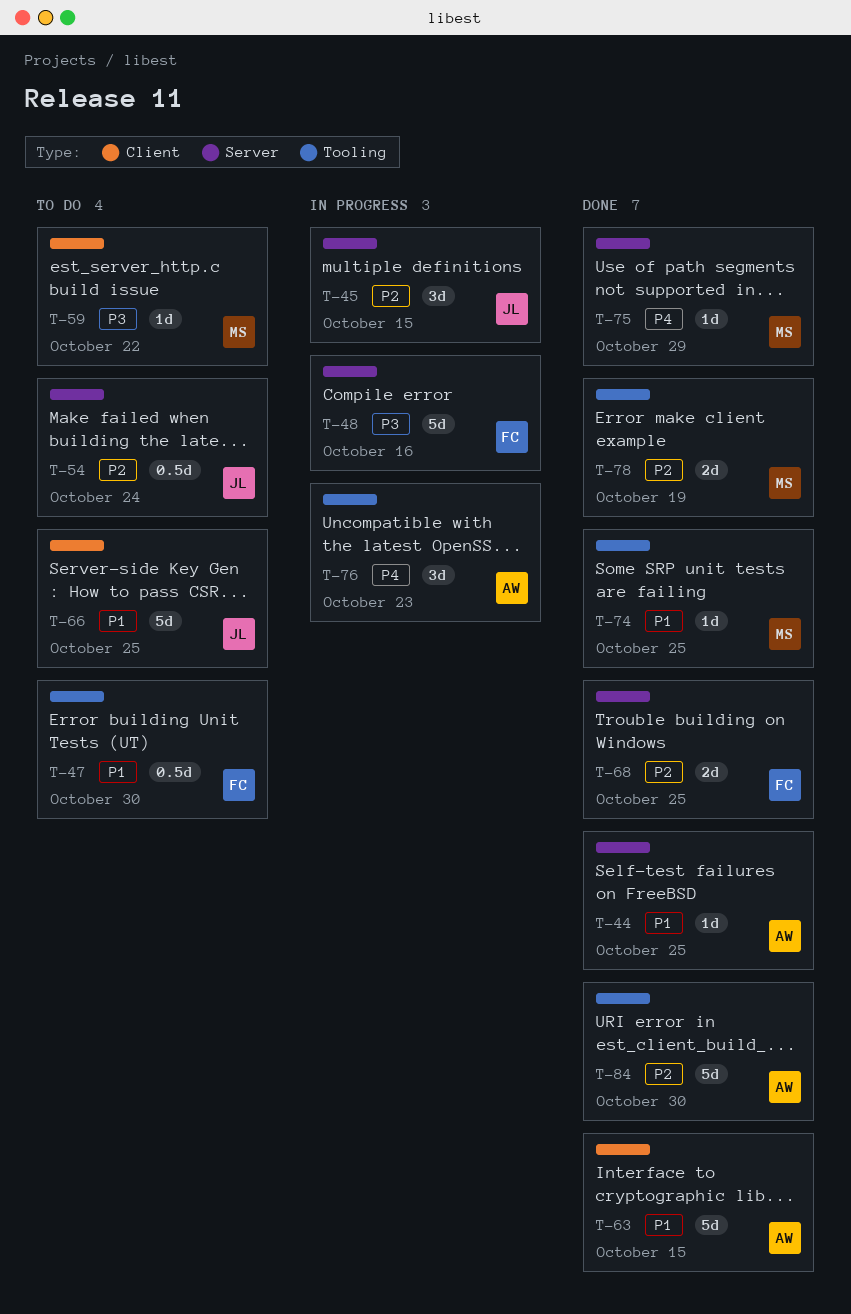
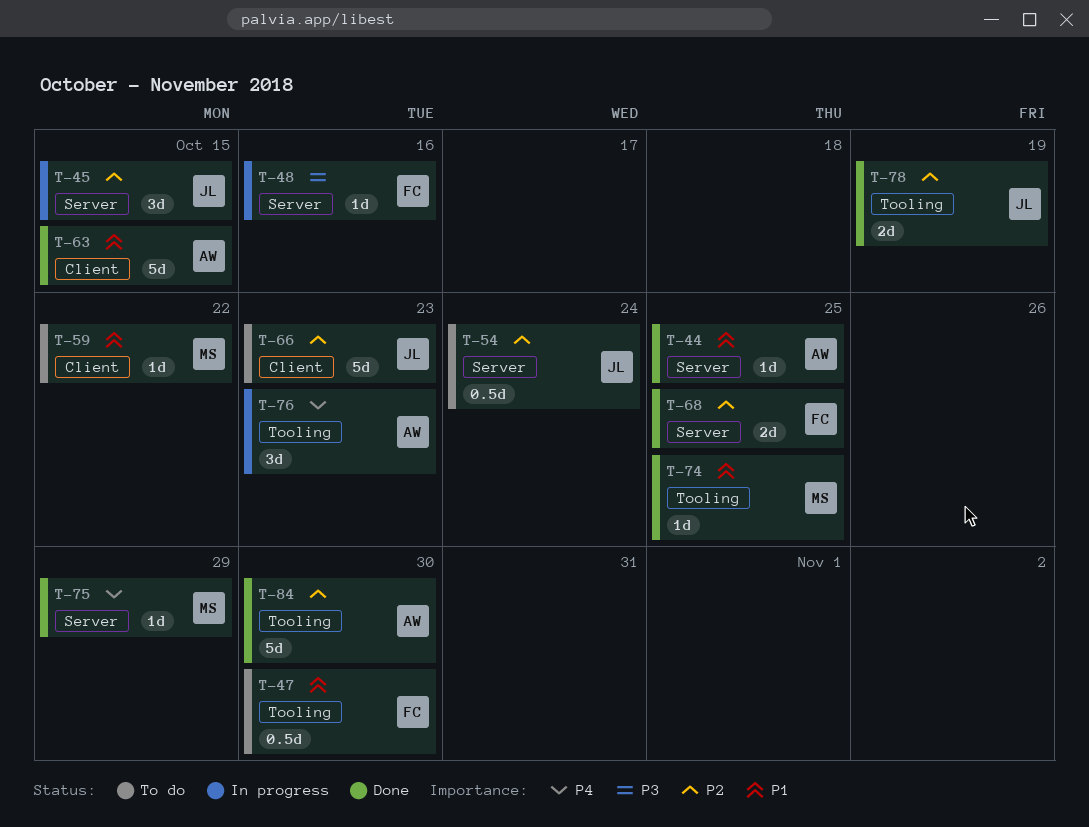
T-48, estimate: 5d -> 1d
T-59, priority: P3 -> P1
T-66, priority: P1 -> P2
T-66, due: Oct 25 -> Oct 23
T-78, owner: MS -> JL

